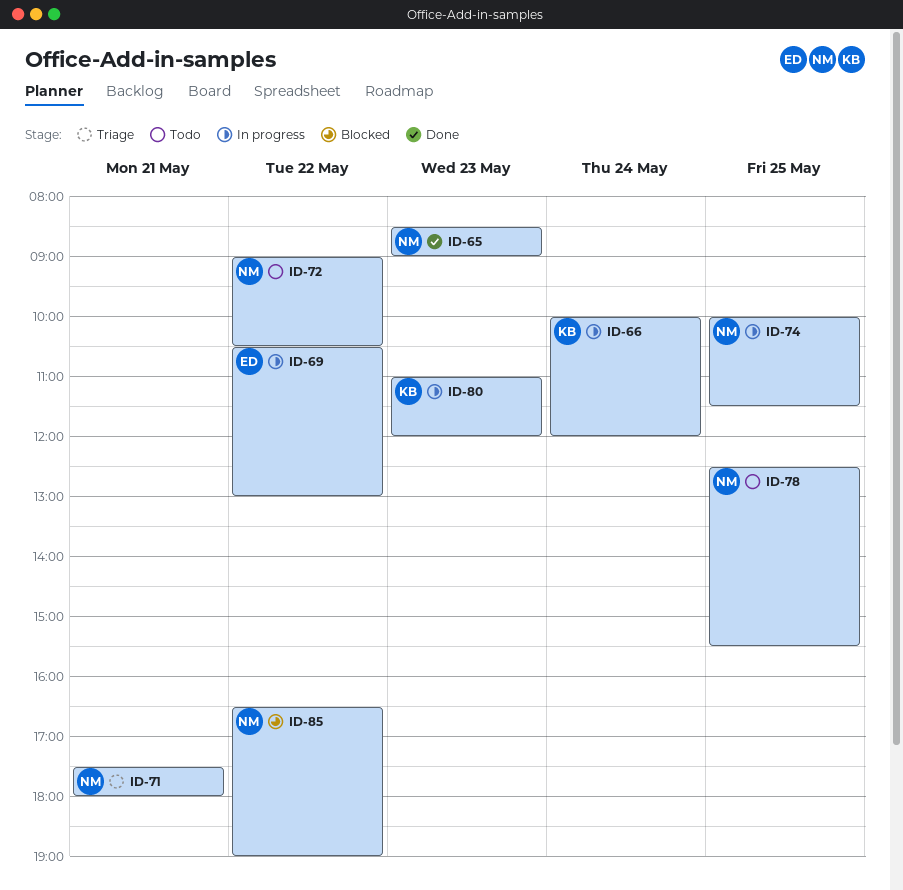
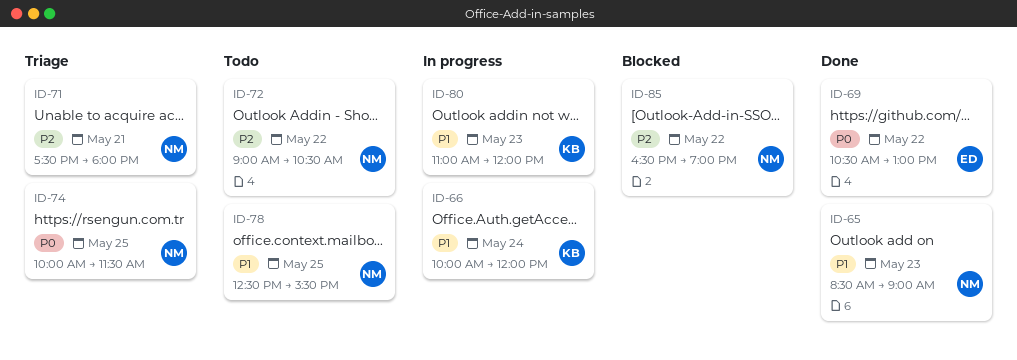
ID-69, status: In progress -> Done
ID-74, status: In progress -> Triage

